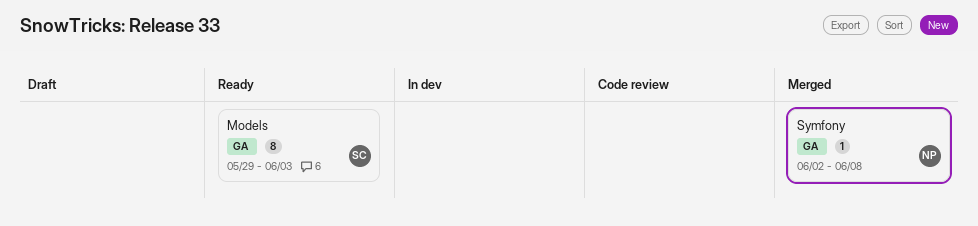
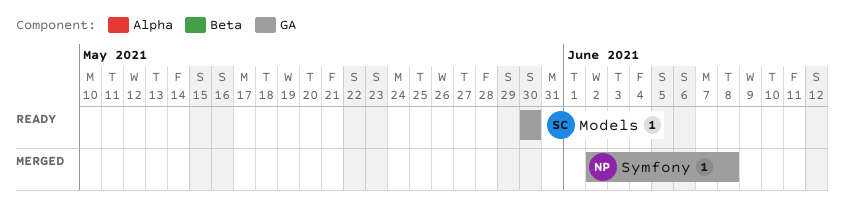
Models, estimate: 8 -> 1
Models, start: May 29 -> May 30
Models, due: Jun 3 -> May 30

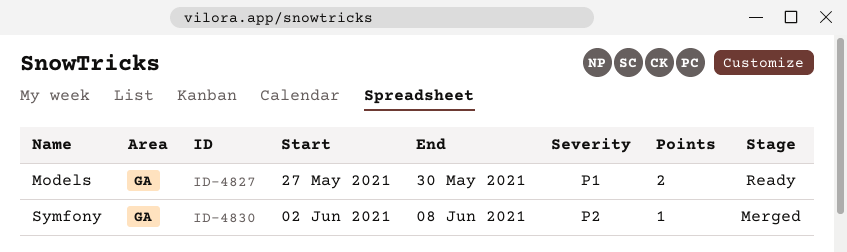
Models, estimate: 1 -> 2
Models, start: May 30 -> May 27

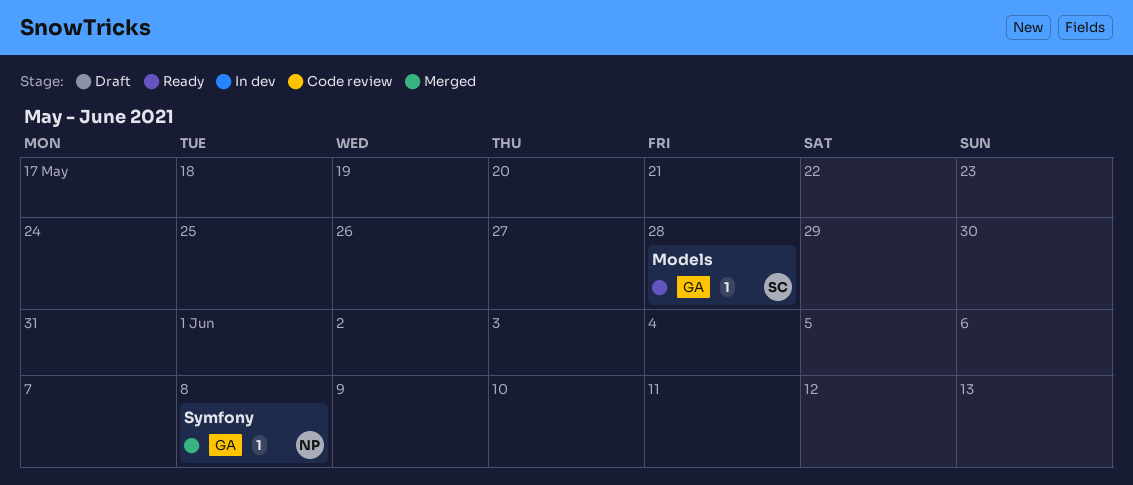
Models, estimate: 2 -> 1
Models, due: May 30 -> May 28

